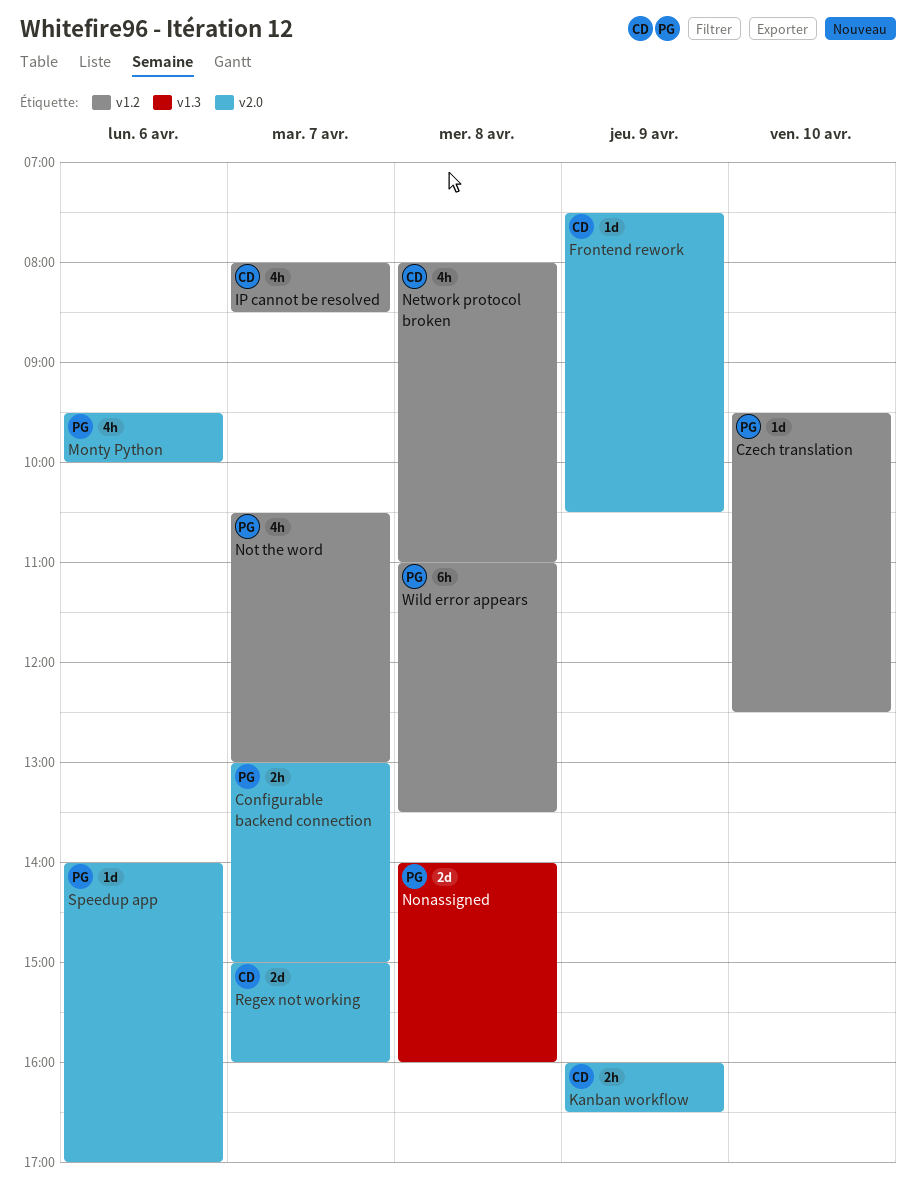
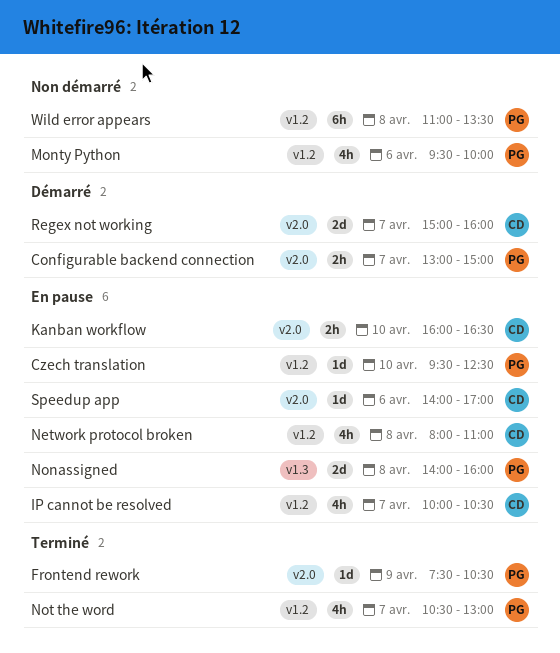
Frontend rework, owner: CD -> PG
IP cannot be resolved, begins: 08:00 -> 10:00
IP cannot be resolved, ends: 08:30 -> 10:30
Kanban workflow, day: Apr 9 -> Apr 10
Monty Python, label: v2.0 -> v1.2
Speedup app, owner: PG -> CD

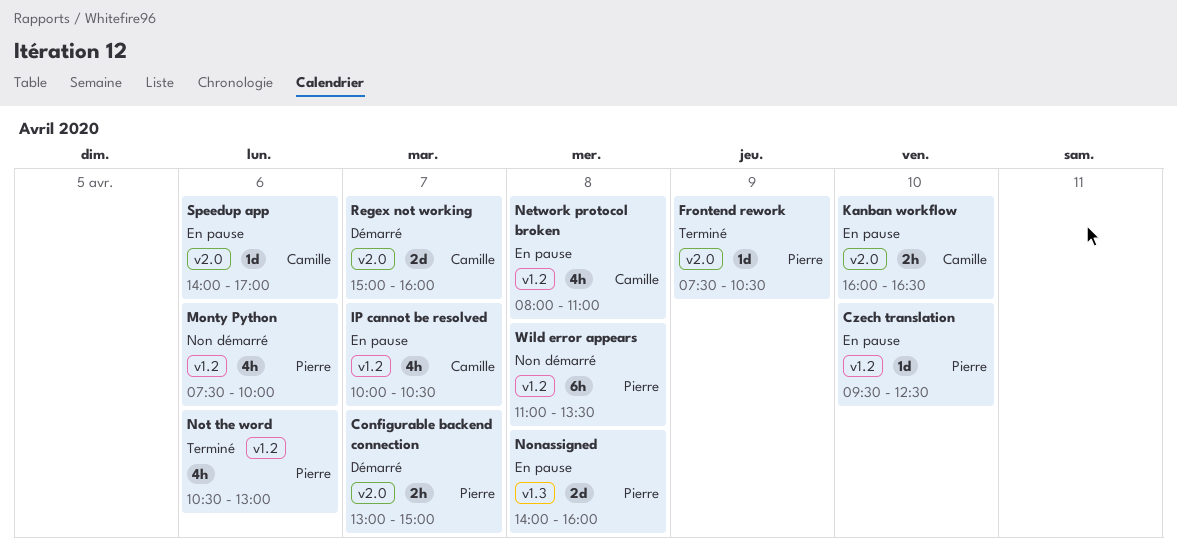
Monty Python, begins: 09:30 -> 07:30
Not the word, day: Apr 7 -> Apr 6

